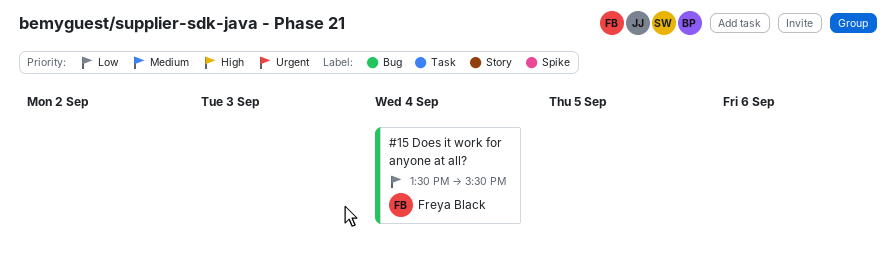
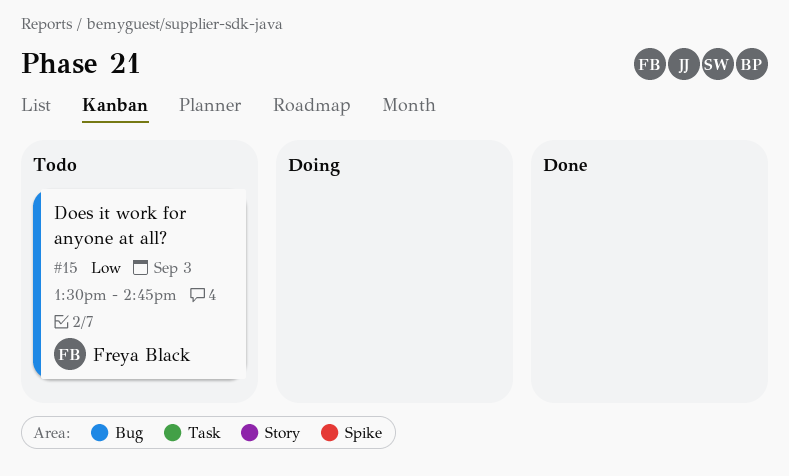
#15, day: Sep 4 -> Sep 3
#15, ends: 15:30 -> 14:45

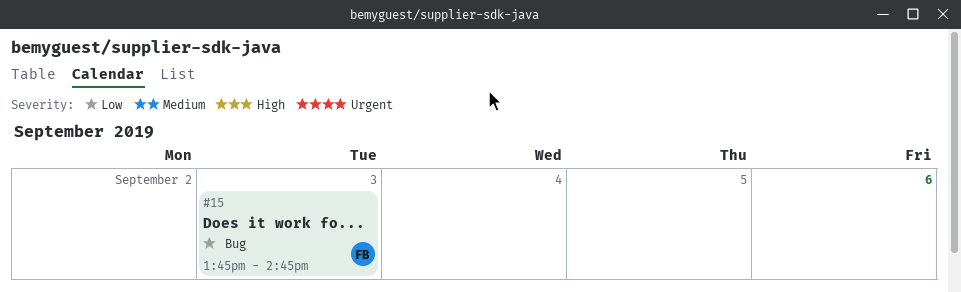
#15, begins: 13:30 -> 13:45

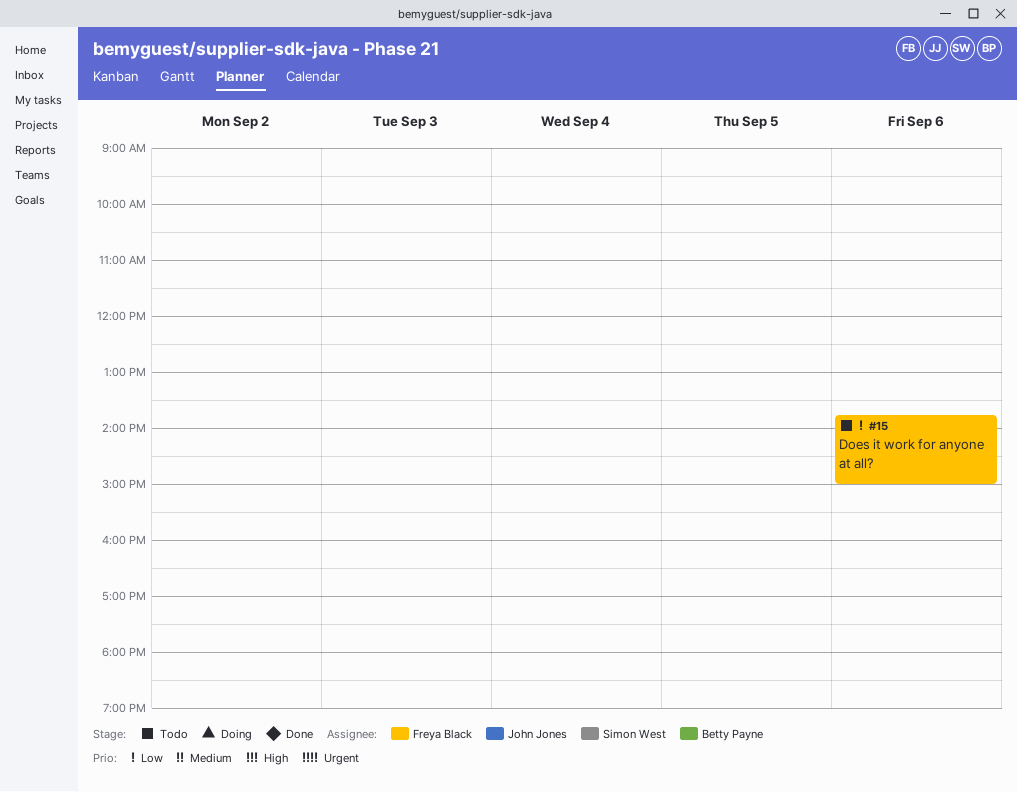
#15, day: Sep 3 -> Sep 6
#15, ends: 14:45 -> 15:00

